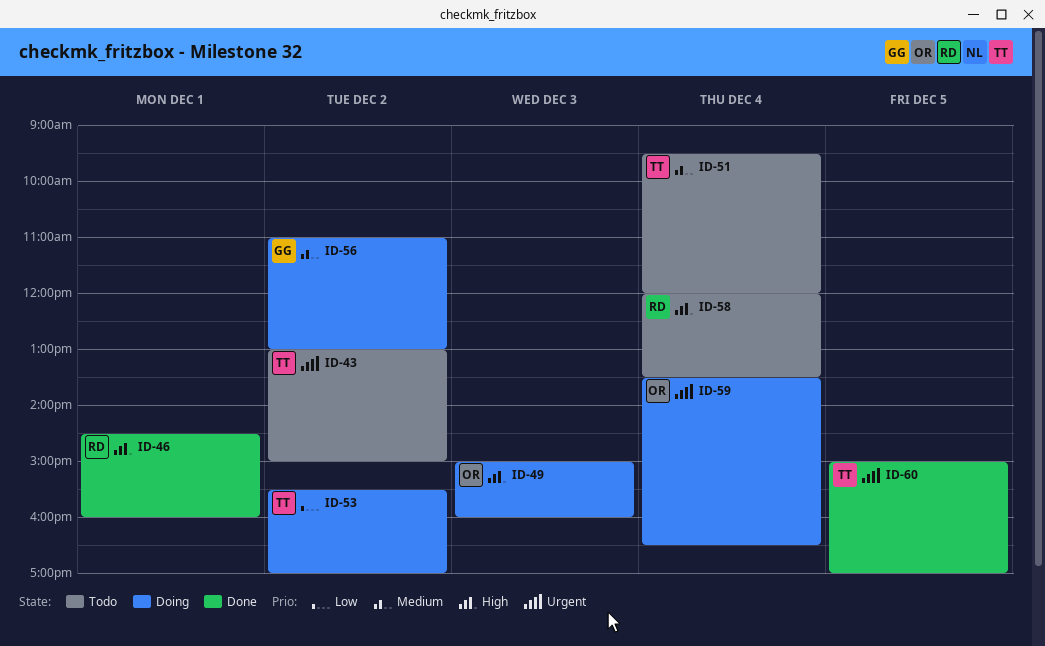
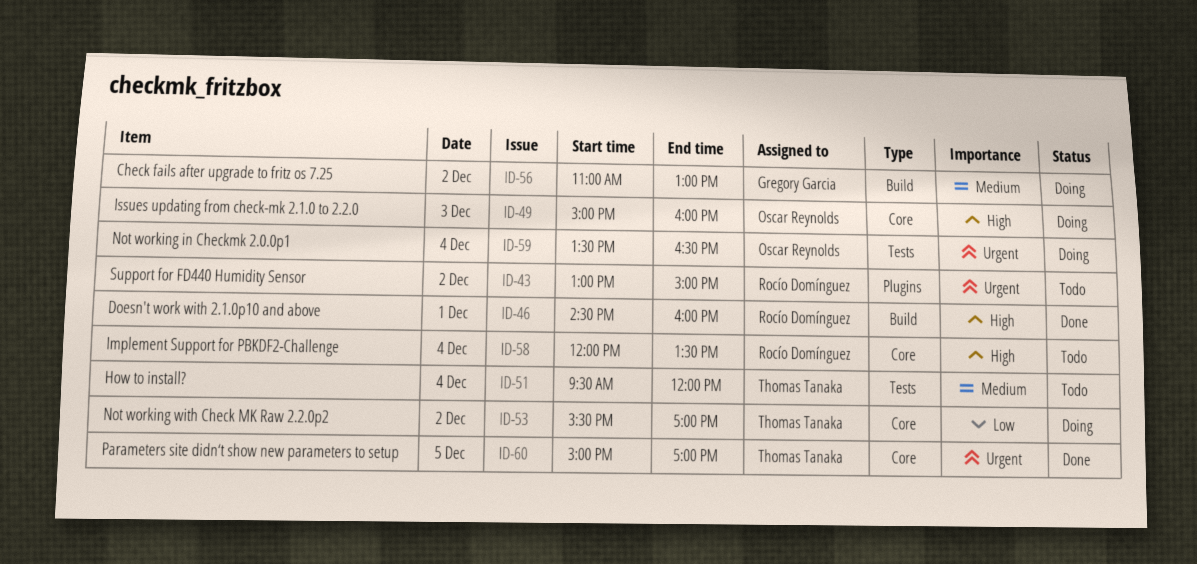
ID-43, owner: Thomas Tanaka -> Rocío Domínguez

